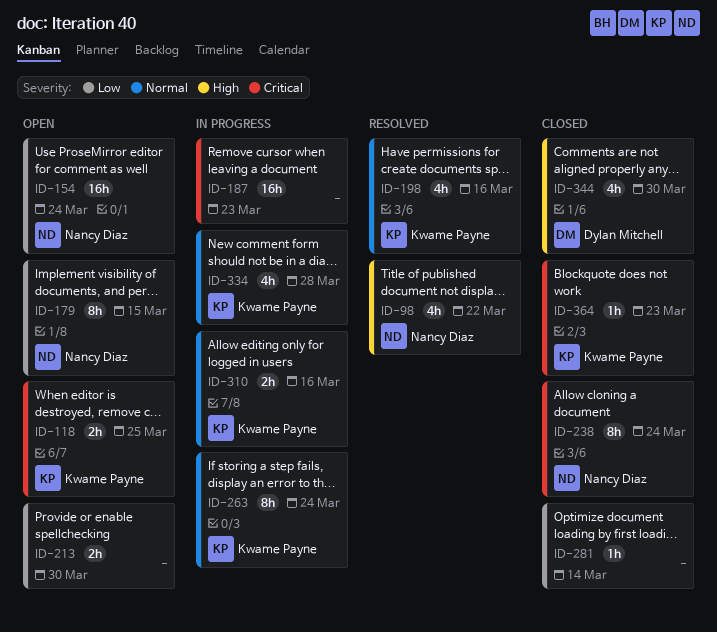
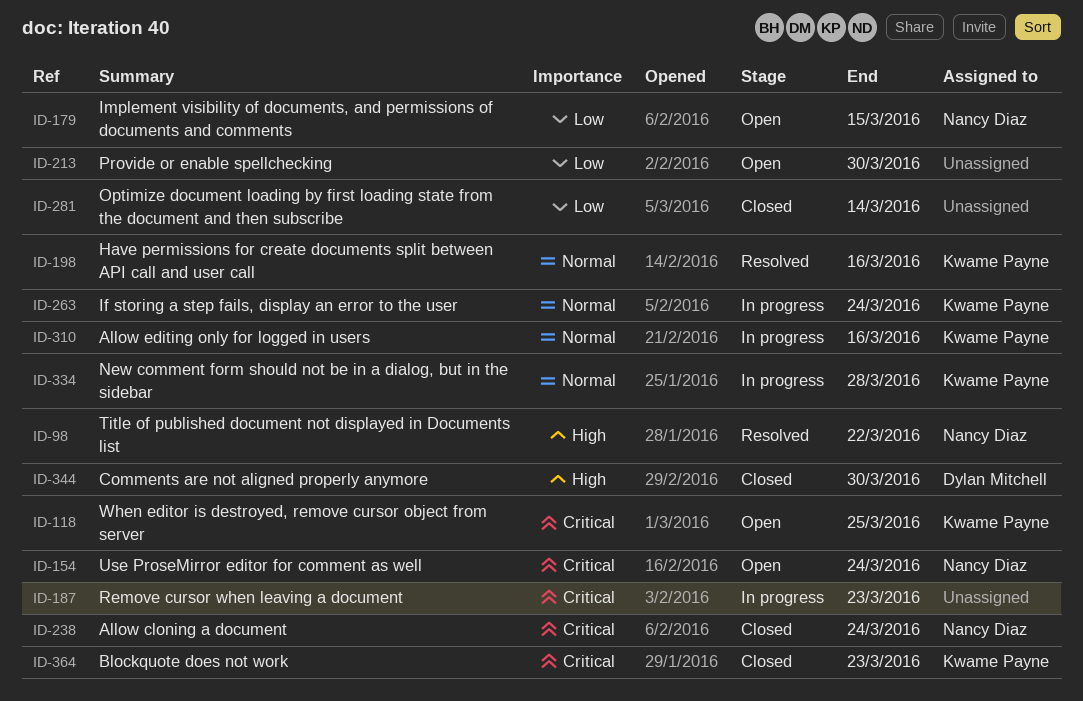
ID-154, priority: Low -> Critical

